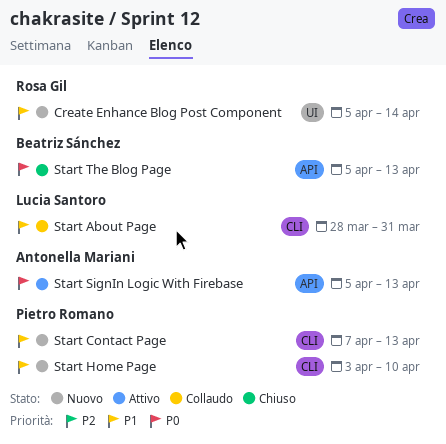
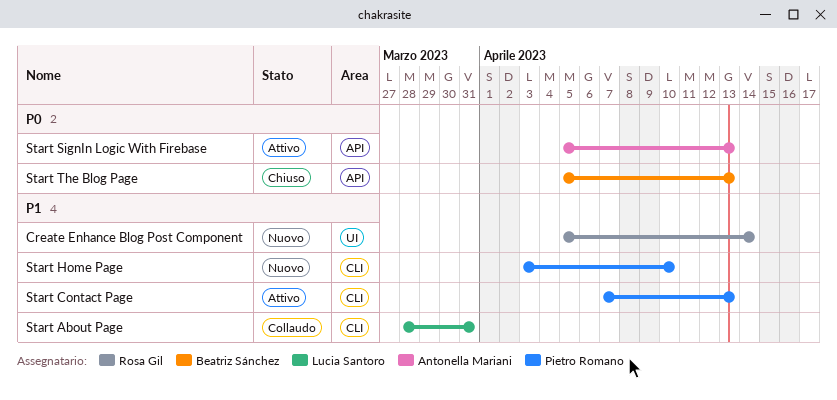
Start Contact Page, status: Nuovo -> Attivo

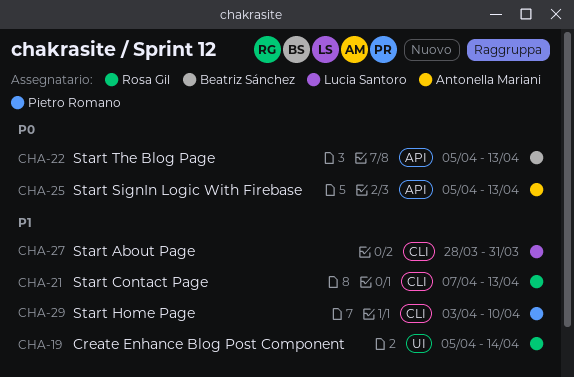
Start Contact Page, owner: Pietro Romano -> Rosa Gil

